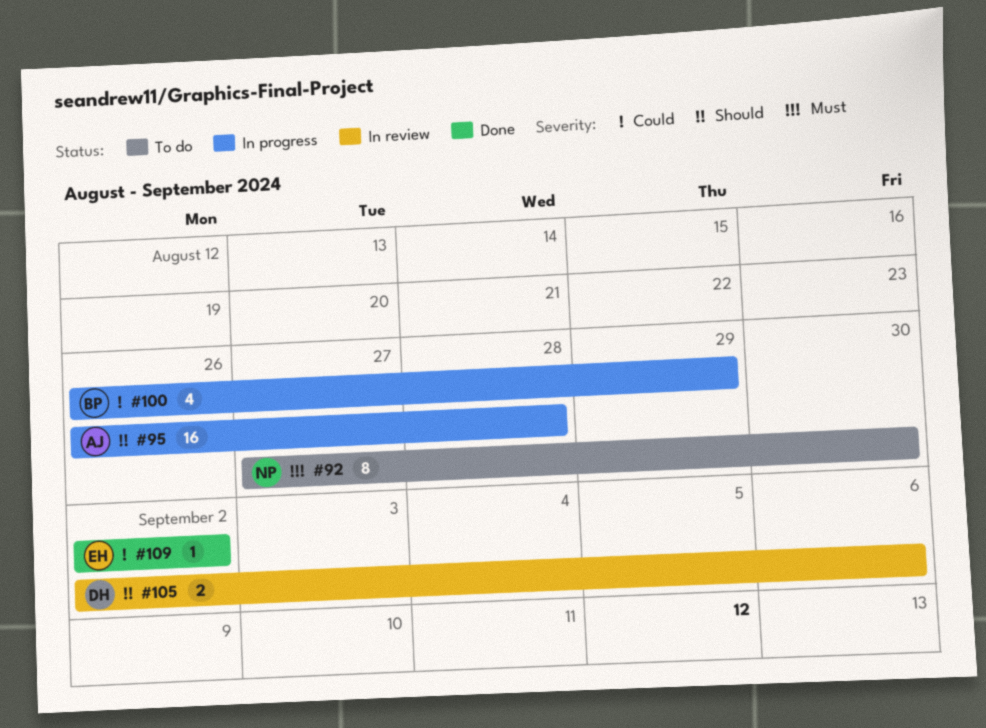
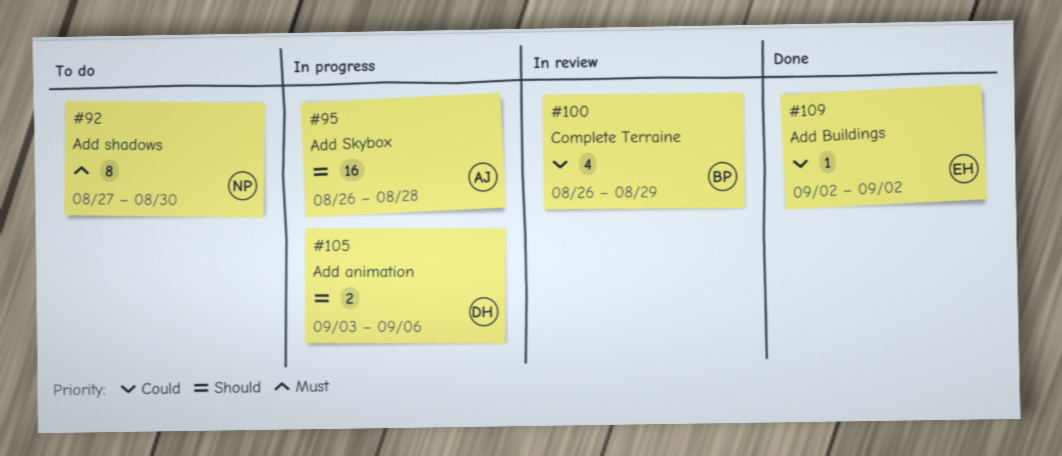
#100, status: In progress -> In review
#105, status: In review -> In progress
#105, start: Sep 2 -> Sep 3

